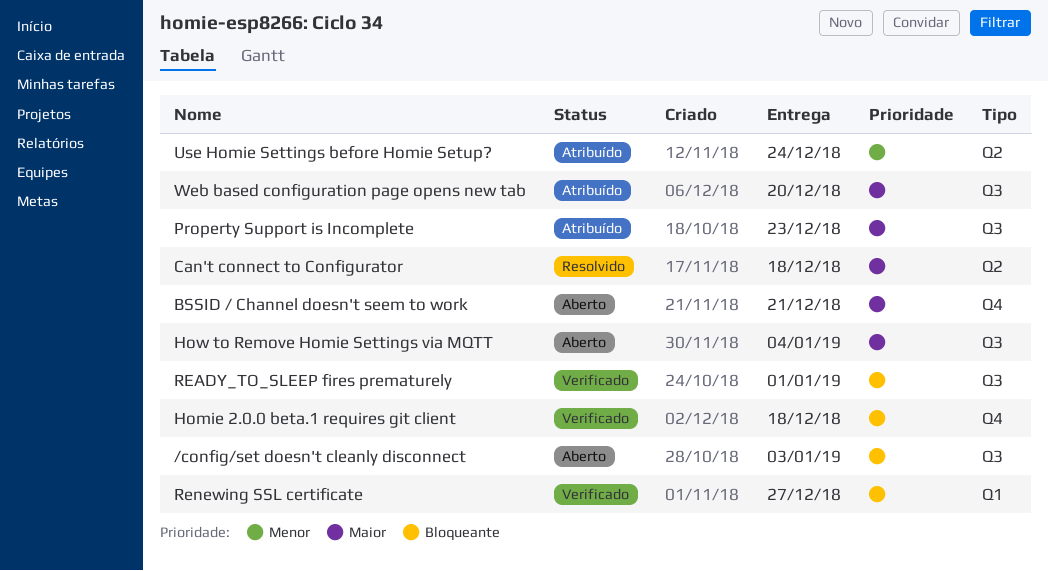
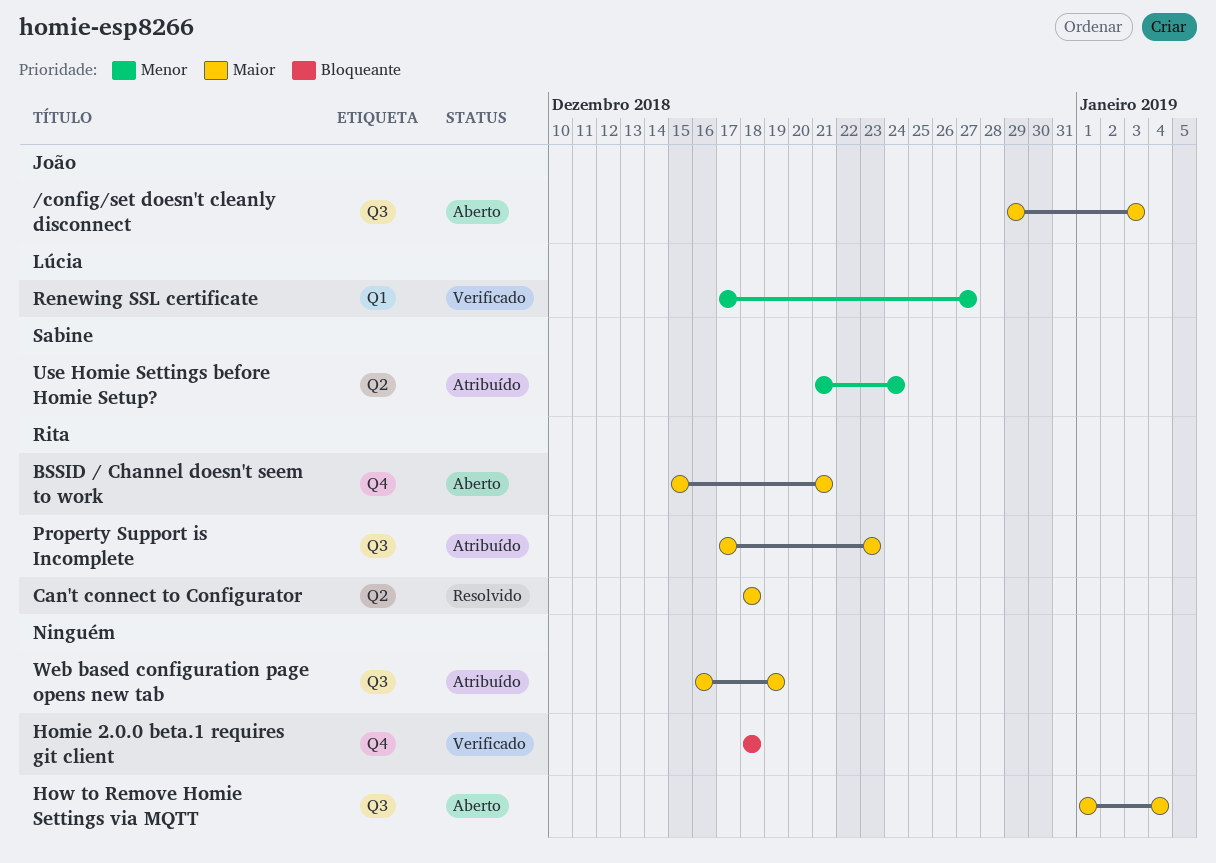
/config/set doesn't cleanly disconnect, priority: Bloqueante -> Maior
READY_TO_SLEEP fires prematurely: present -> none
Renewing SSL certificate, priority: Bloqueante -> Menor
Web based configuration page opens new tab, due: Dec 20 -> Dec 19

